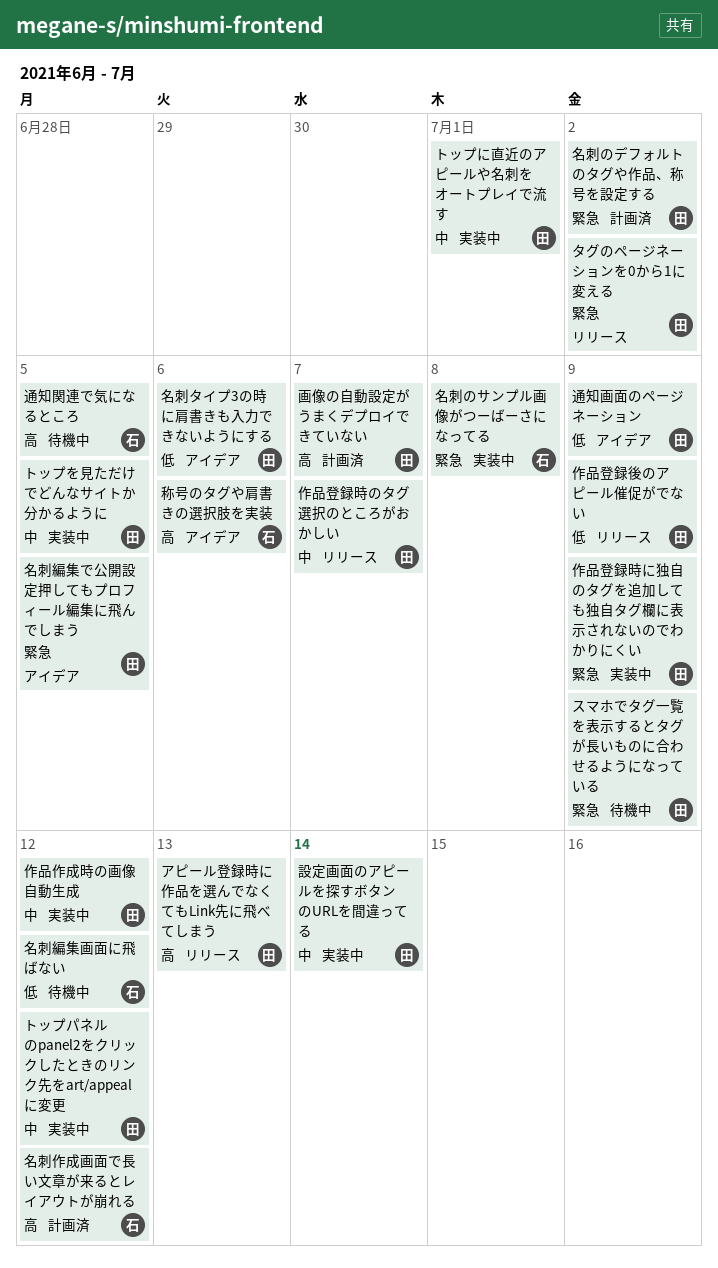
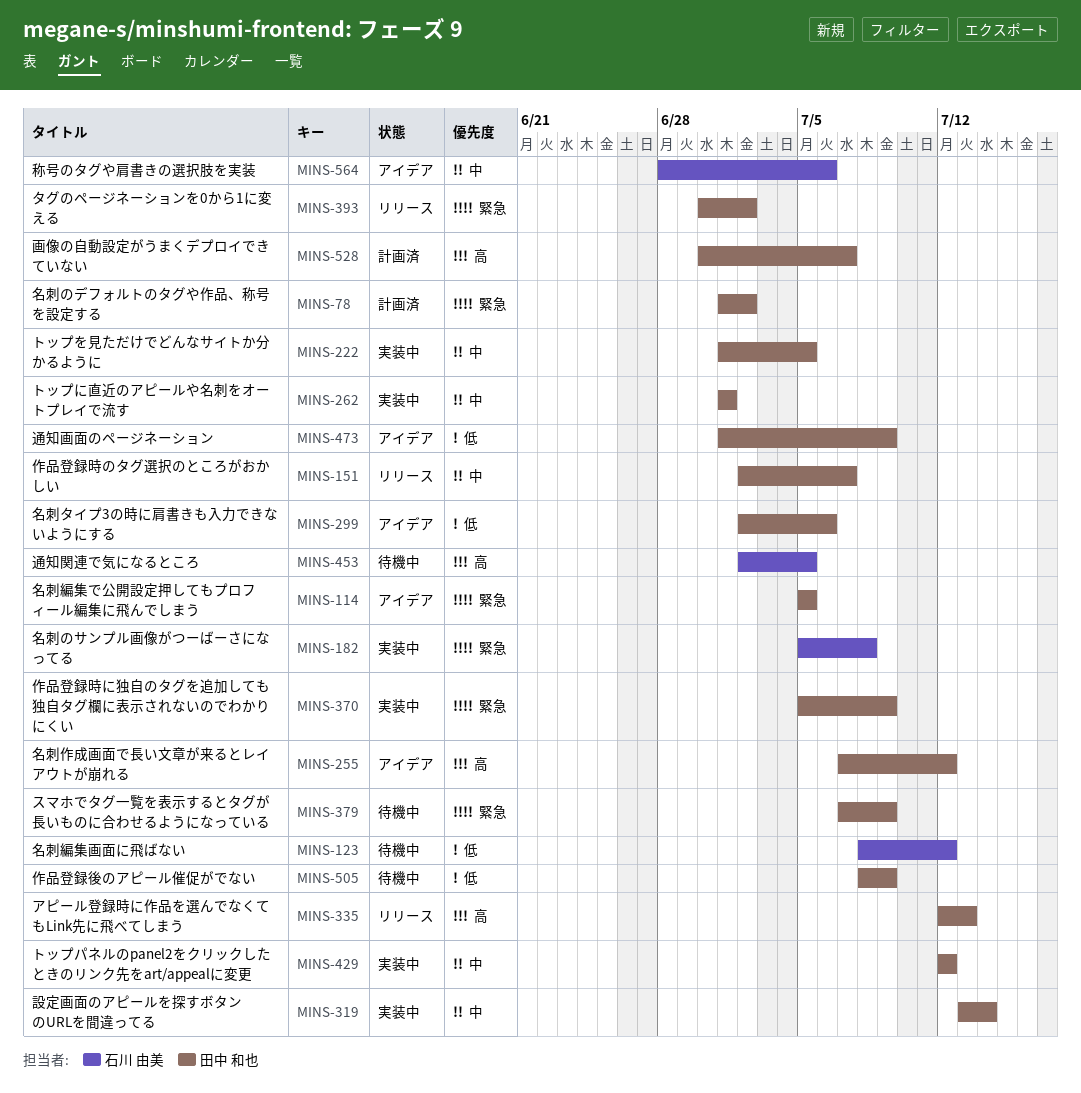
作品作成時の画像自動生成: present -> none
作品登録後のアピール催促がでない, status: リリース -> 待機中
名刺作成画面で長い文章が来るとレイアウトが崩れる, status: 計画済 -> アイデア
名刺作成画面で長い文章が来るとレイアウトが崩れる, owner: 石川 由美 -> 田中 和也
称号のタグや肩書きの選択肢を実装, priority: 高 -> 中

